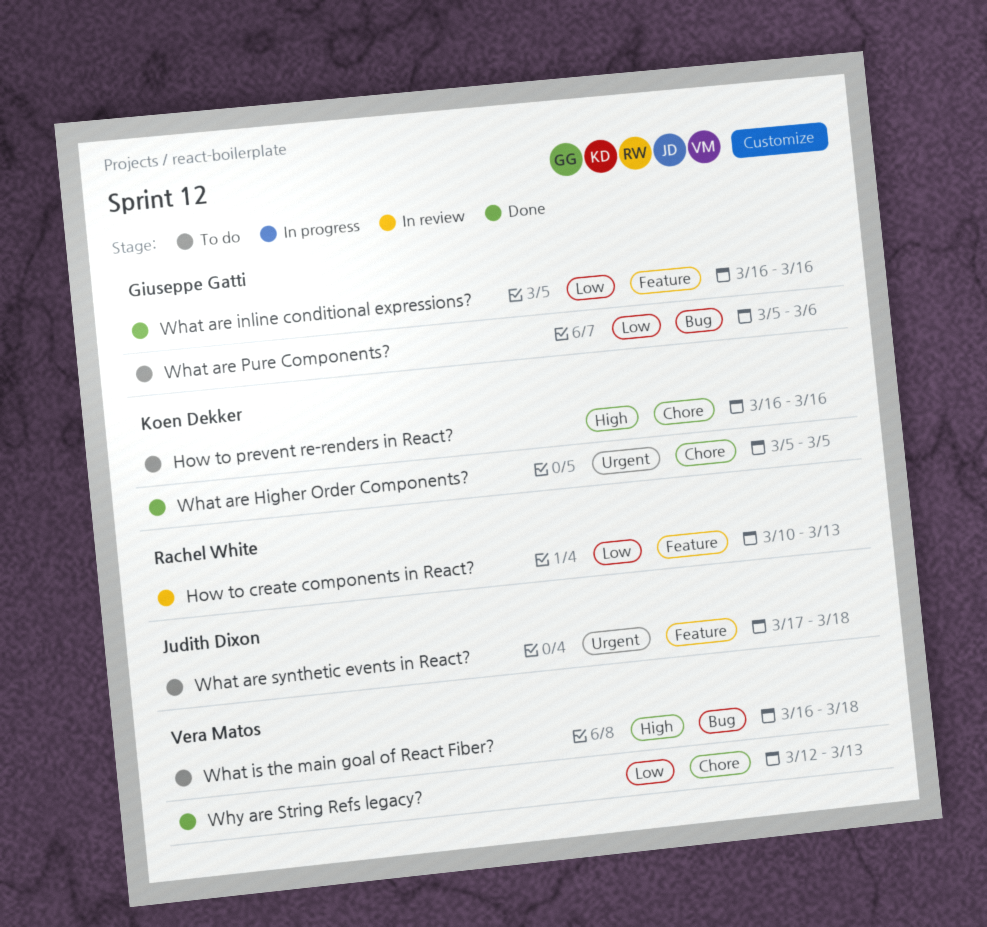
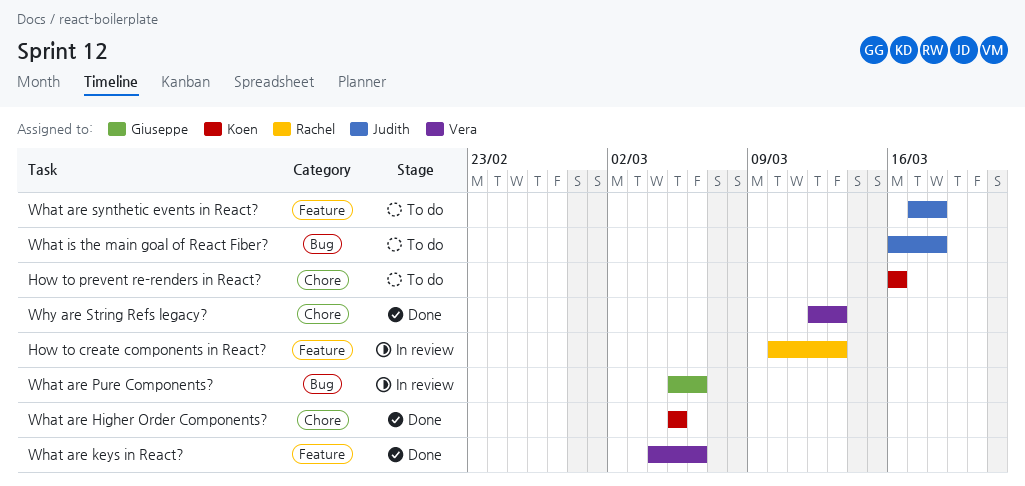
What are inline conditional expressions?: present -> none
What are keys in React?: none -> present
What are Pure Components?, status: To do -> In review
What is the main goal of React Fiber?, owner: Vera Matos -> Judith Dixon

